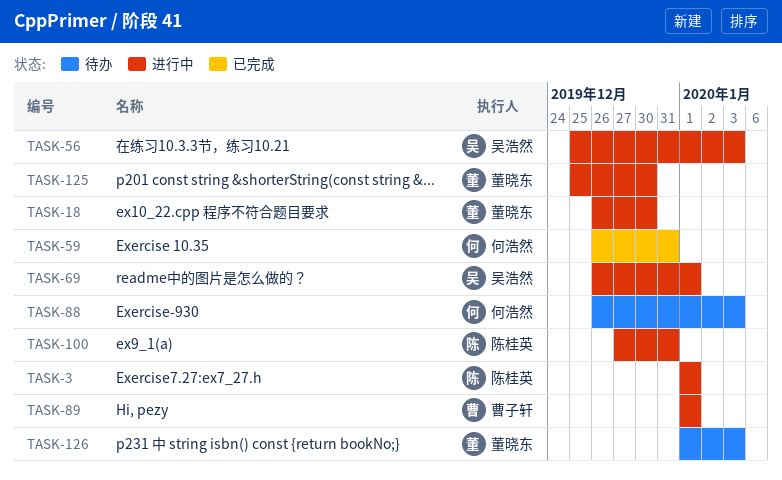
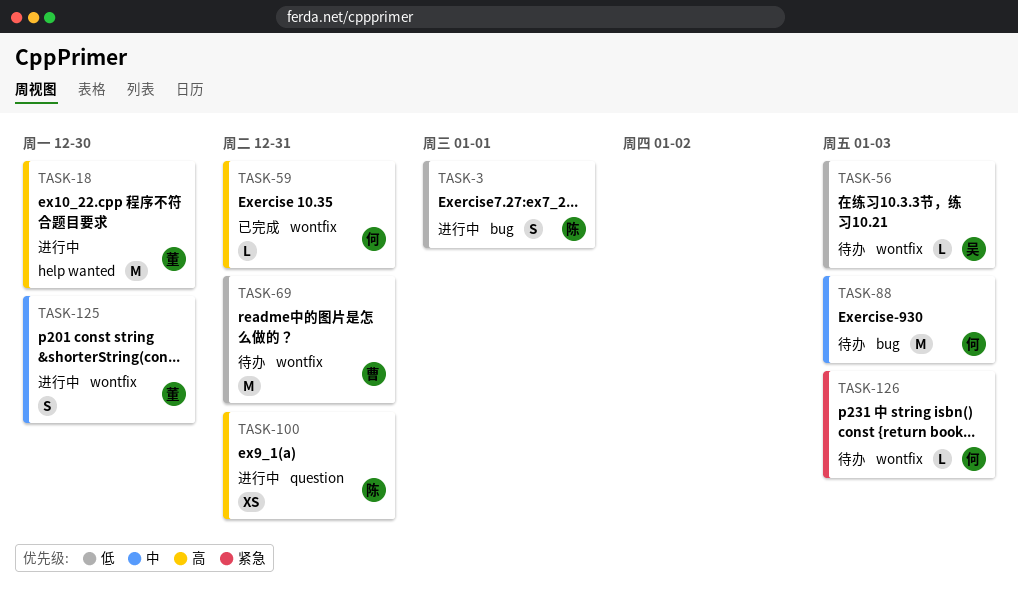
TASK-56, status: 进行中 -> 待办
TASK-69, status: 进行中 -> 待办
TASK-69, owner: 吴浩然 -> 曹子轩
TASK-69, due: Jan 1 -> Dec 31
TASK-89: present -> none
TASK-126, owner: 董晓东 -> 何浩然

